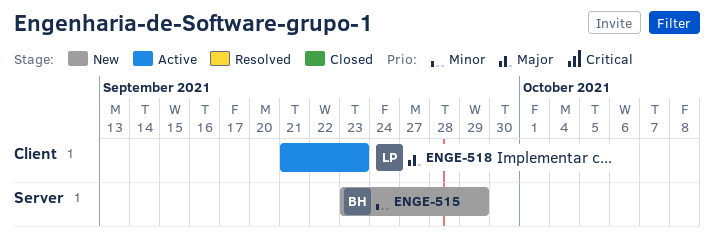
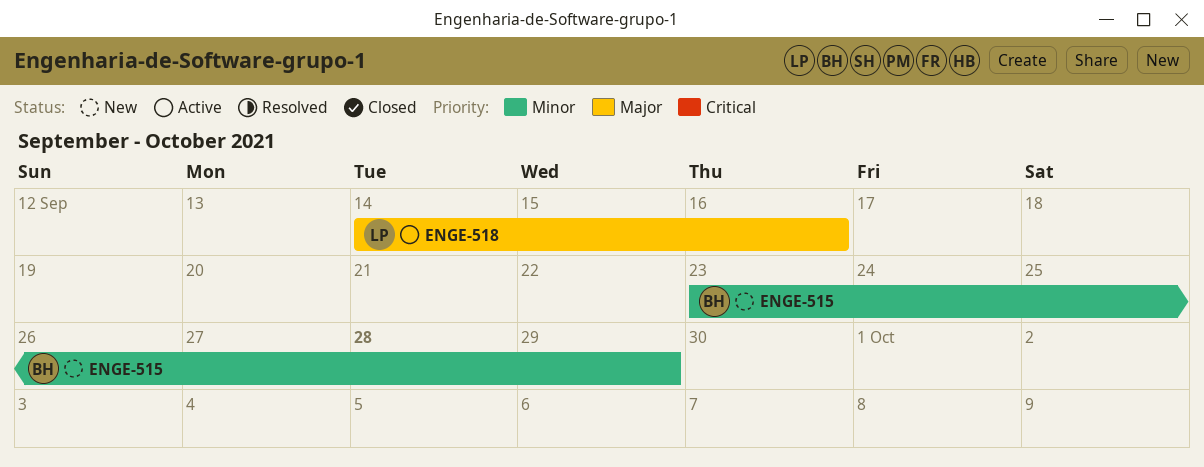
ENGE-518, start: Sep 21 -> Sep 14
ENGE-518, due: Sep 23 -> Sep 16

